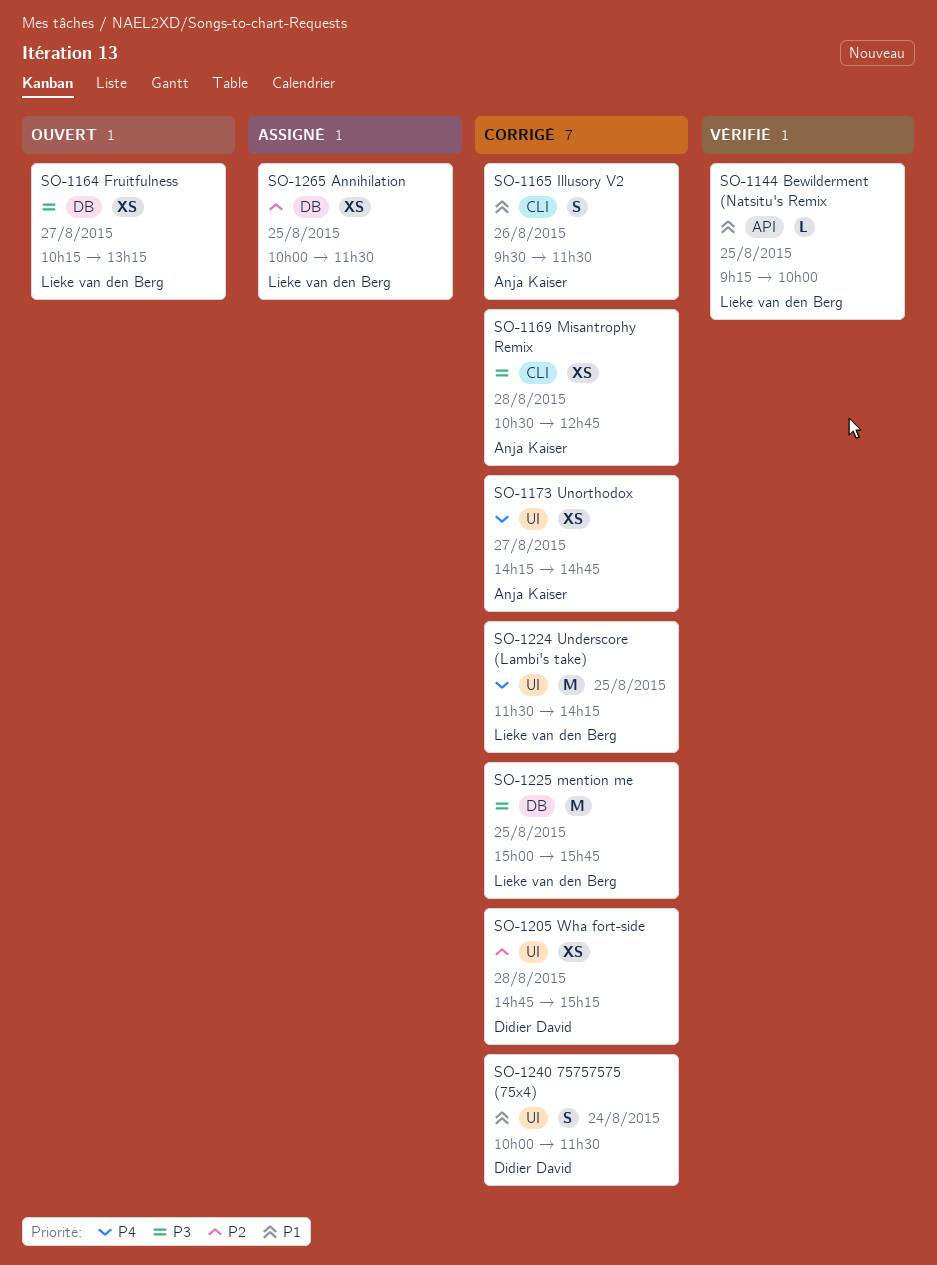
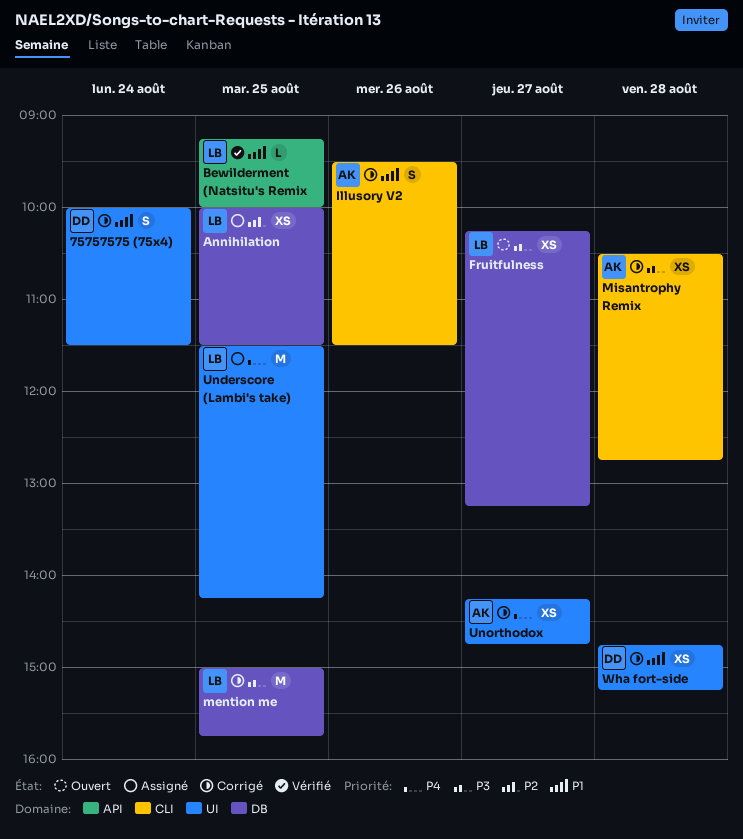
Underscore (Lambi's take), status: Corrigé -> Assigné
Wha fort-side, priority: P2 -> P1

